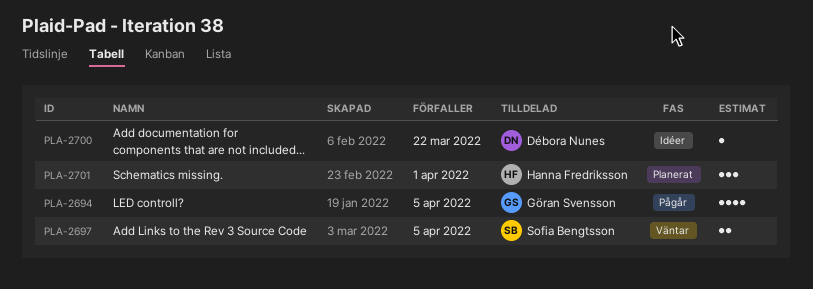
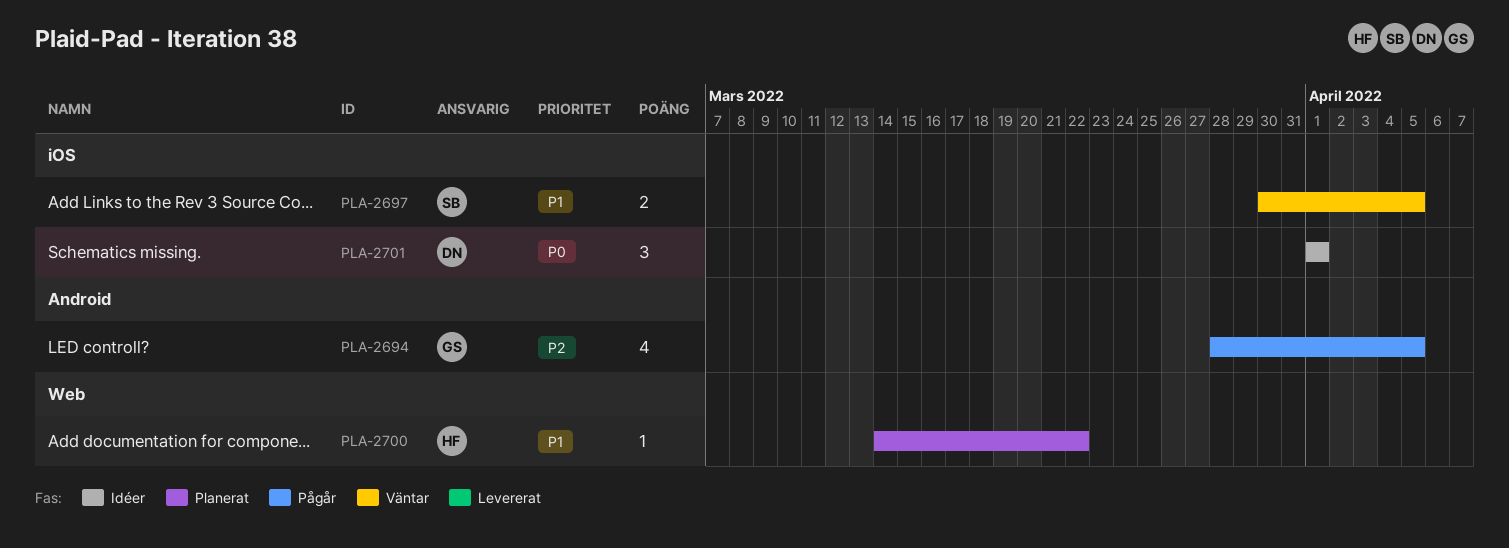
PLA-2700, status: Idéer -> Planerat
PLA-2700, owner: Débora Nunes -> Hanna Fredriksson
PLA-2701, status: Planerat -> Idéer
PLA-2701, owner: Hanna Fredriksson -> Débora Nunes

